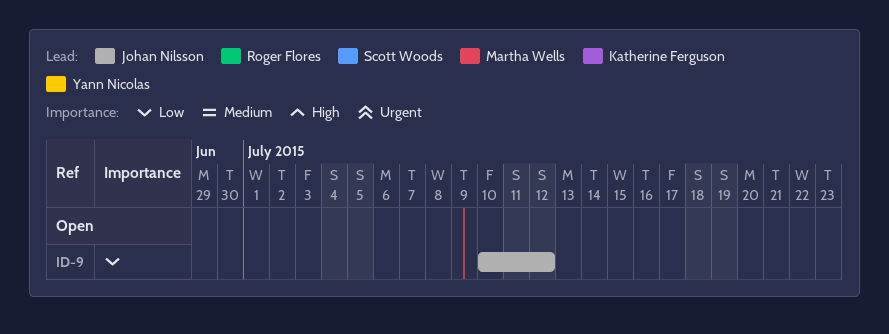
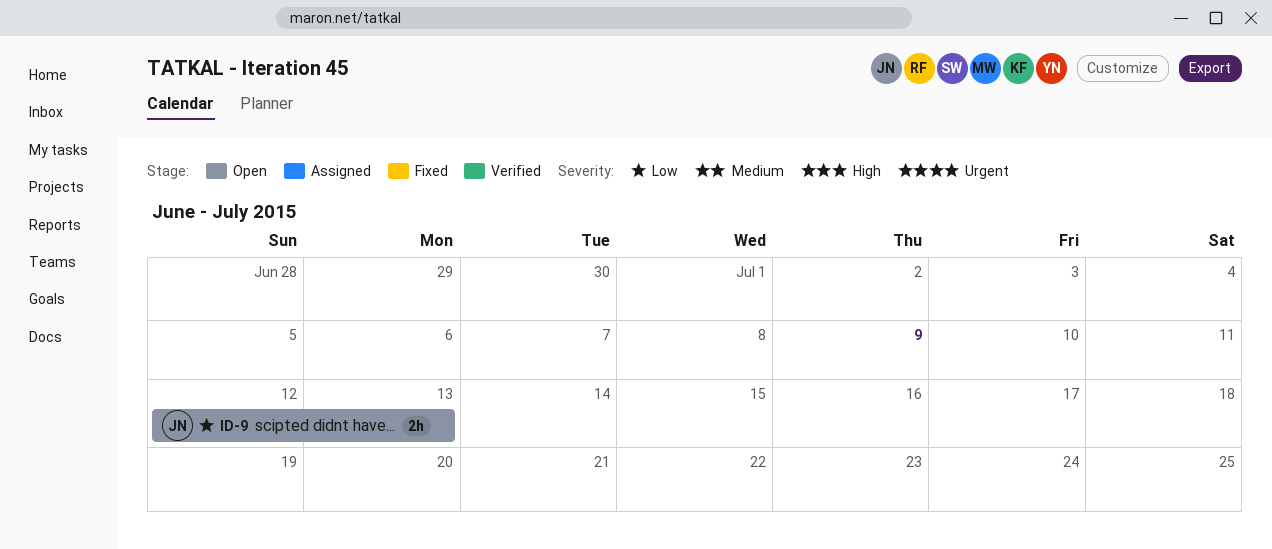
ID-9, start: Jul 10 -> Jul 12
ID-9, due: Jul 12 -> Jul 13

